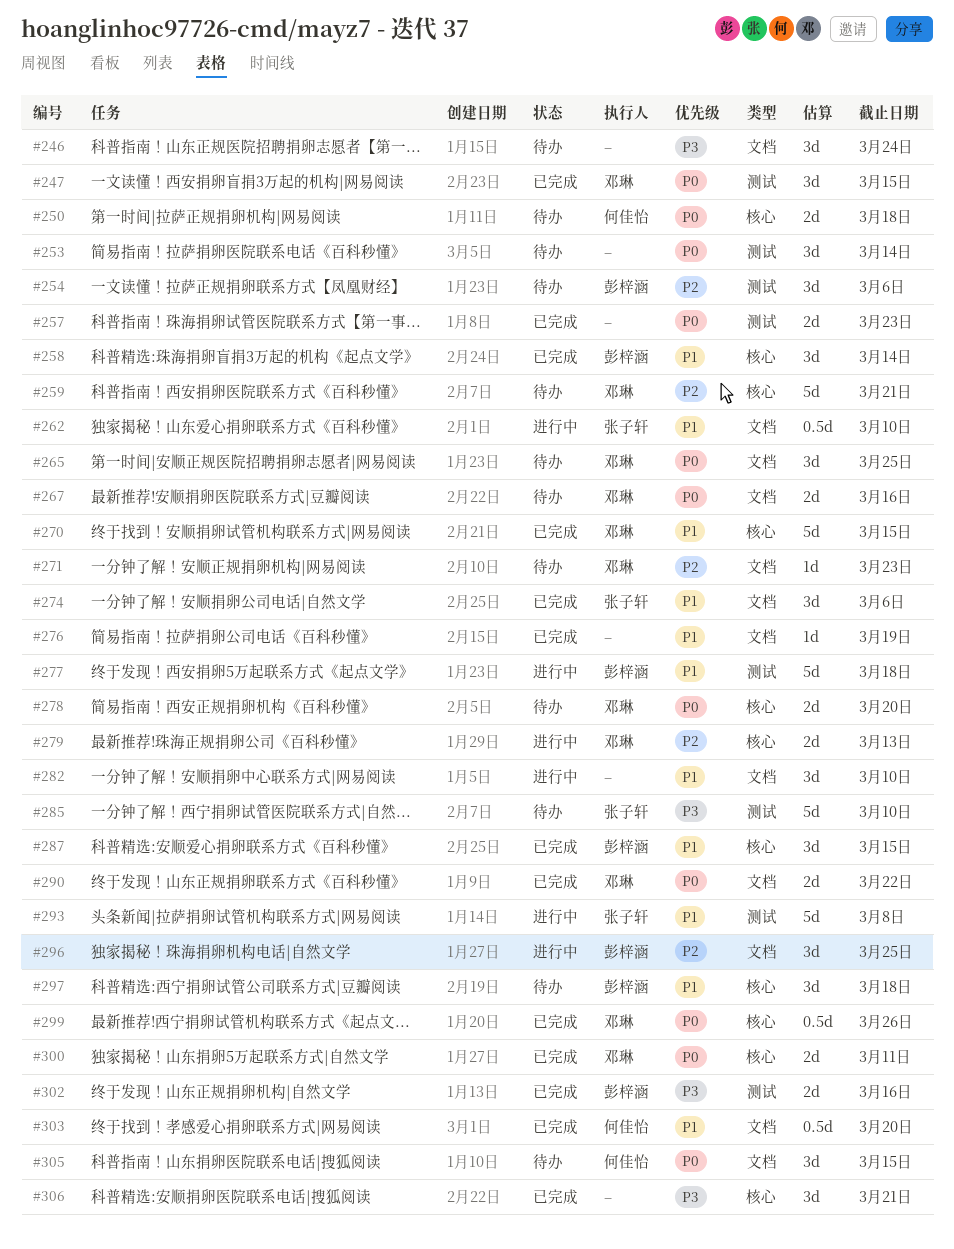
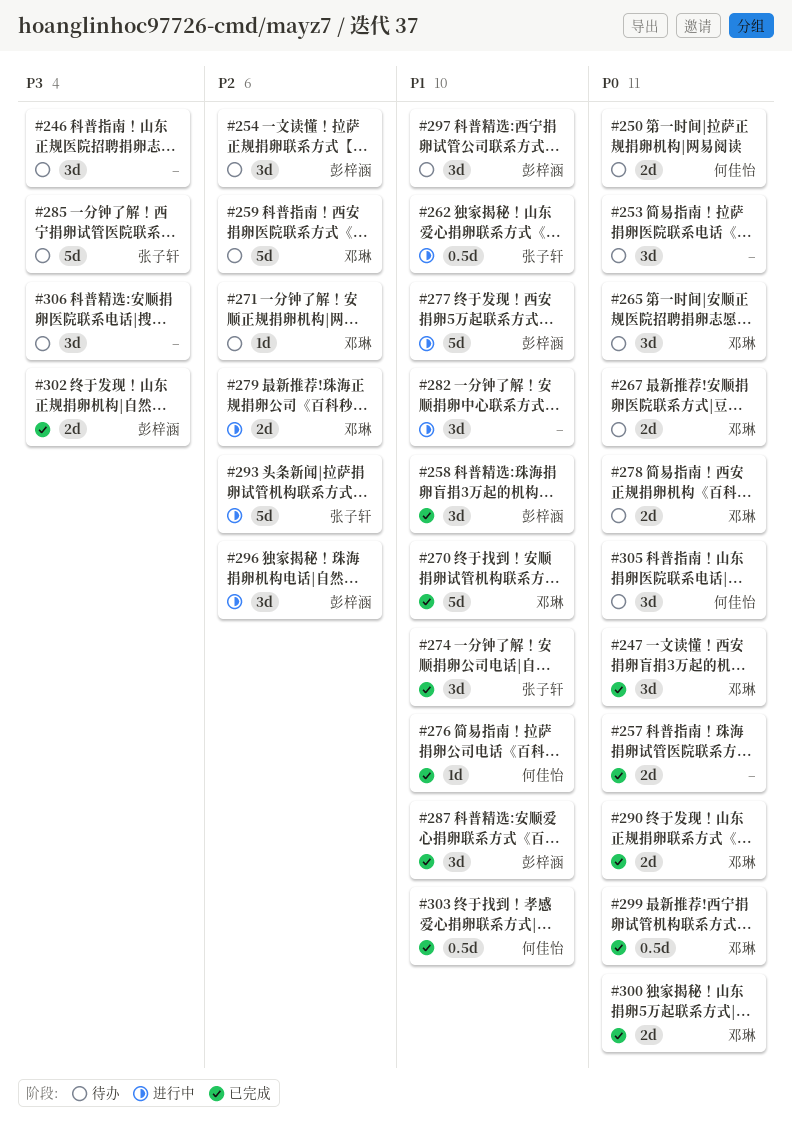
#276, owner: none -> 何佳怡
#293, priority: P1 -> P2
#306, status: 已完成 -> 待办

